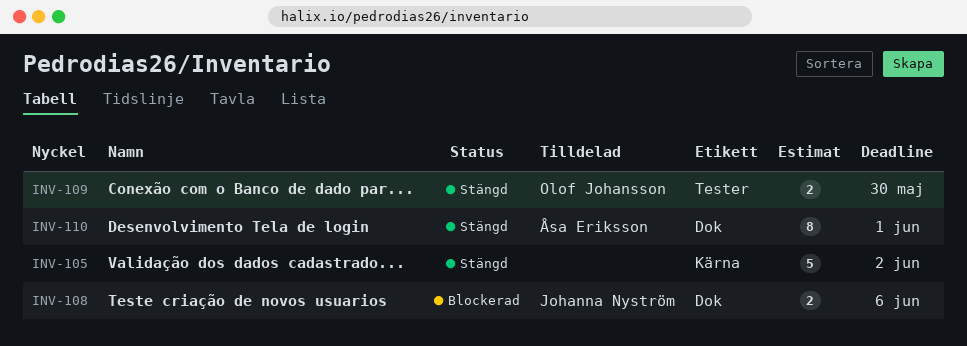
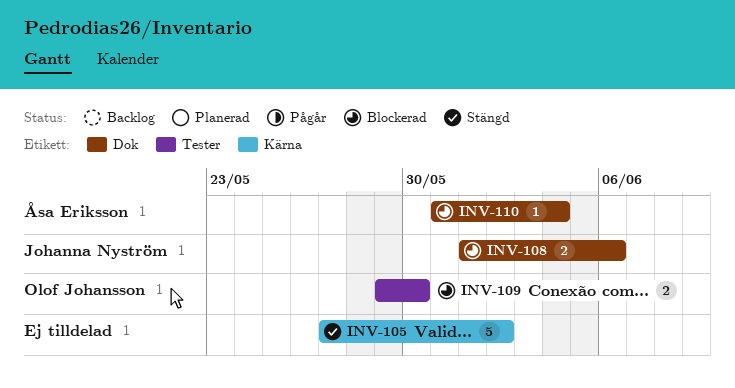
INV-109, status: Stängd -> Blockerad
INV-110, status: Stängd -> Blockerad
INV-110, estimate: 8 -> 1
INV-110, due: Jun 1 -> Jun 4

